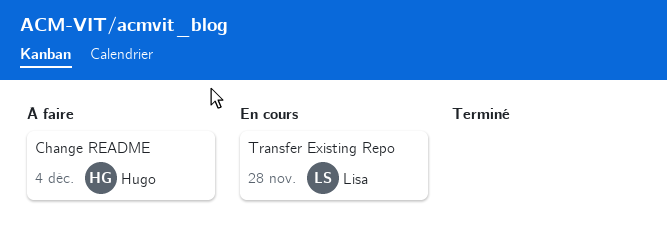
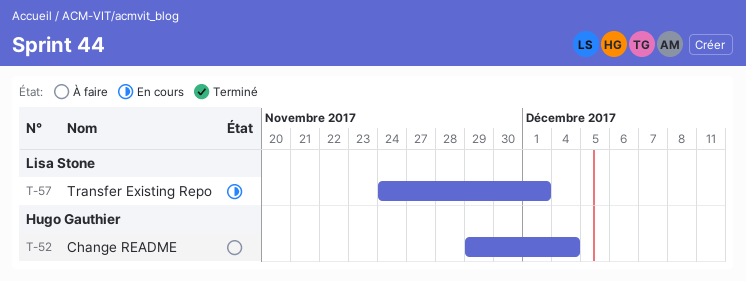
Transfer Existing Repo, due: Nov 28 -> Dec 1

